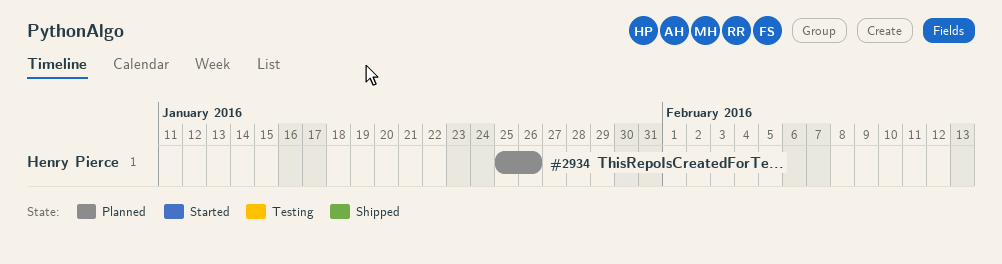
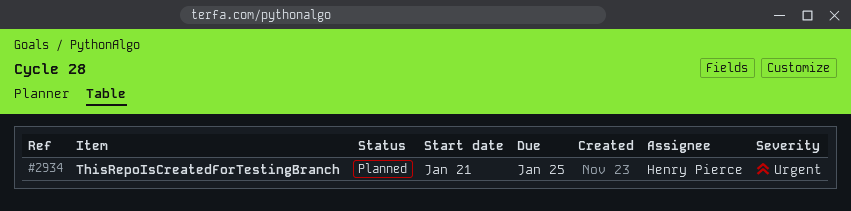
#2934, start: Jan 25 -> Jan 21
#2934, due: Jan 26 -> Jan 25

